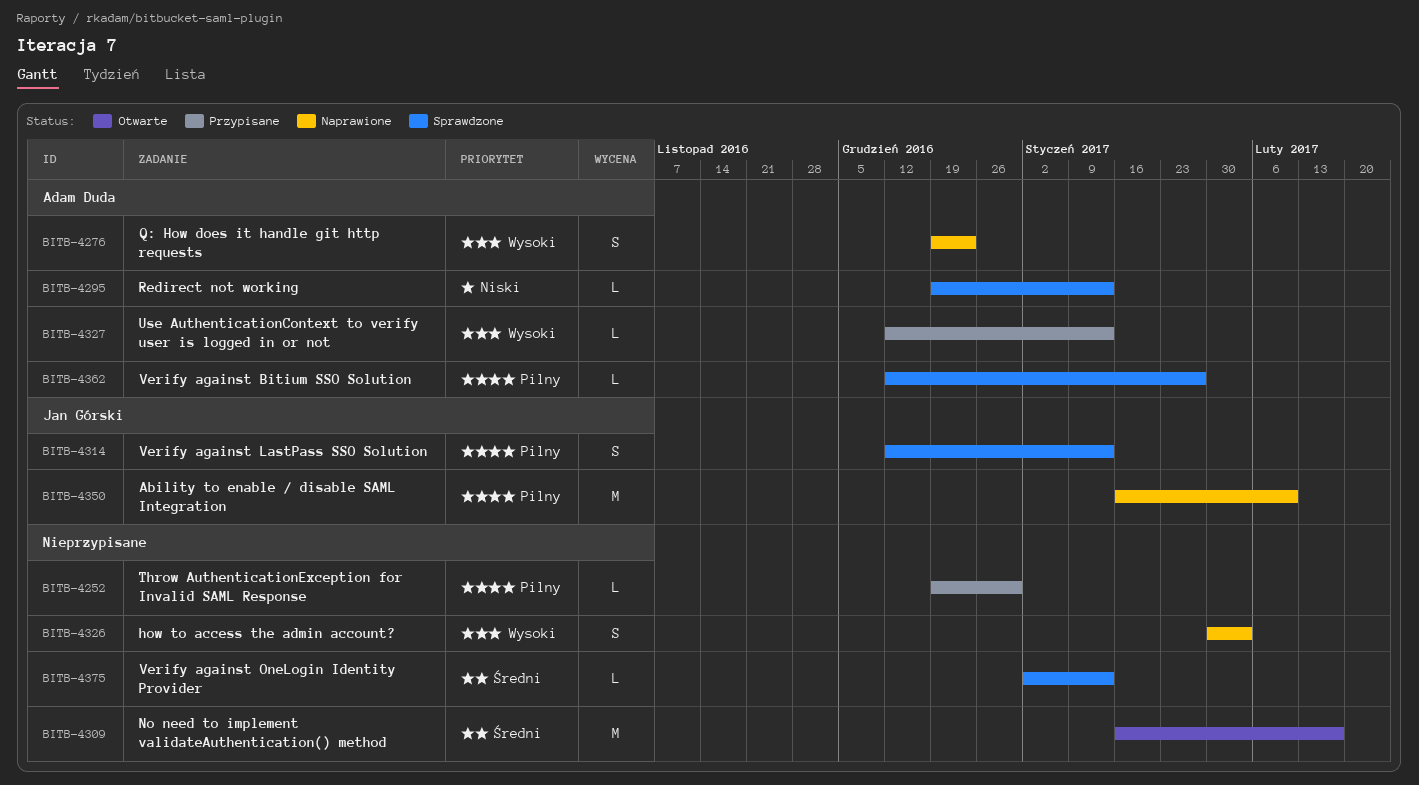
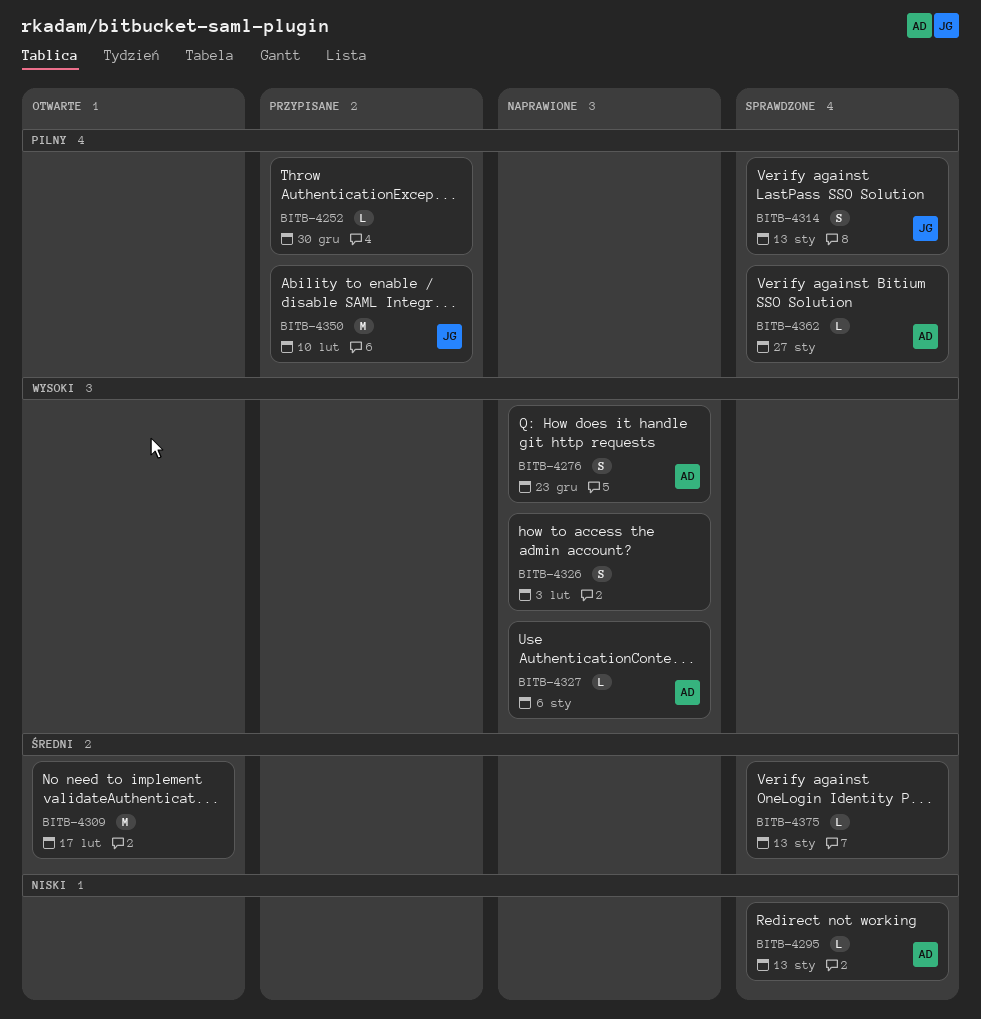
BITB-4327, status: Przypisane -> Naprawione
BITB-4327, due: Jan 13 -> Jan 6
BITB-4350, status: Naprawione -> Przypisane

